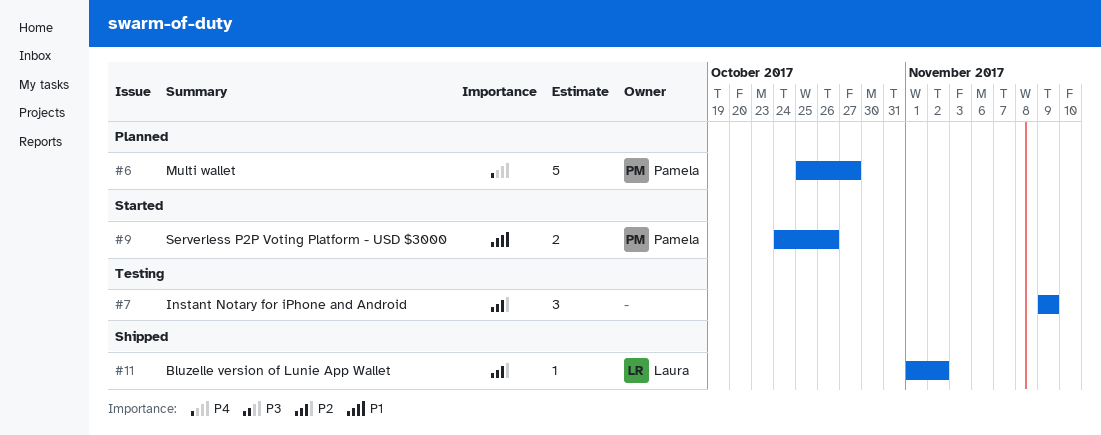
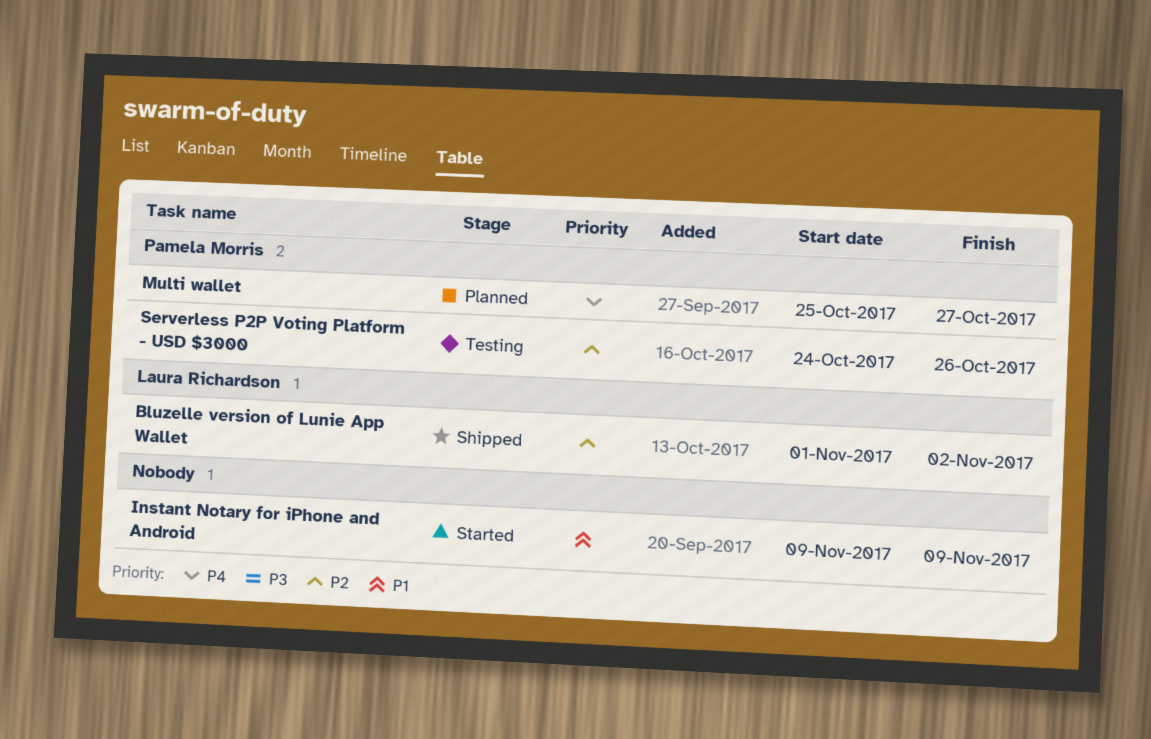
Instant Notary for iPhone and Android, status: Testing -> Started
Instant Notary for iPhone and Android, priority: P2 -> P1
Serverless P2P Voting Platform - USD $3000, status: Started -> Testing
Serverless P2P Voting Platform - USD $3000, priority: P1 -> P2

